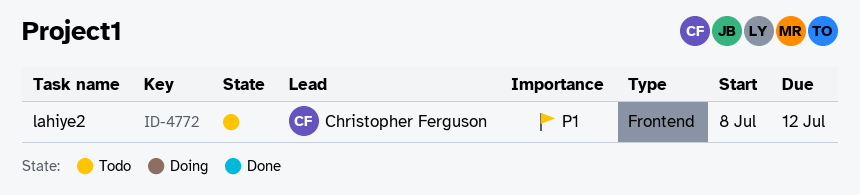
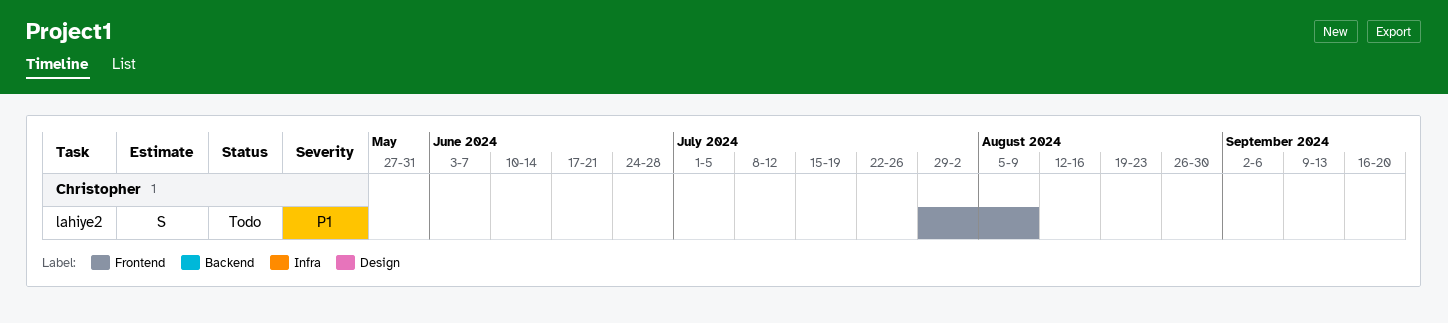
lahiye2, start: Jul 8 -> Jul 29
lahiye2, due: Jul 12 -> Aug 9

